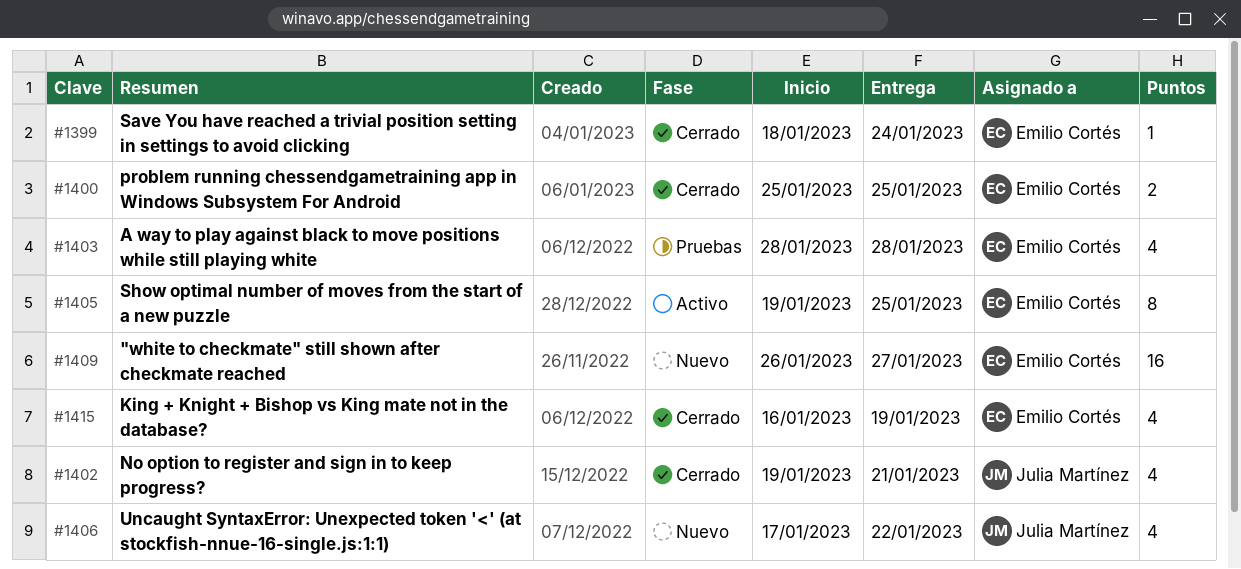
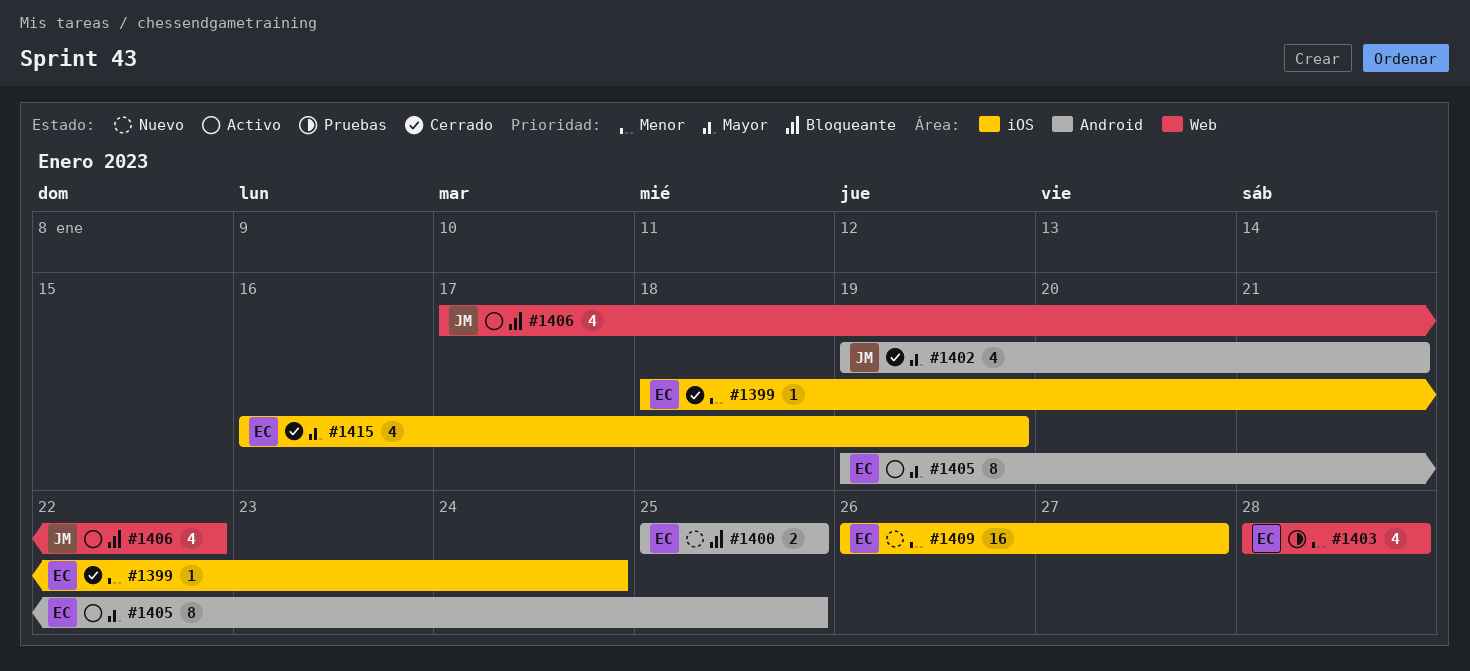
#1400, status: Cerrado -> Nuevo
#1406, status: Nuevo -> Activo

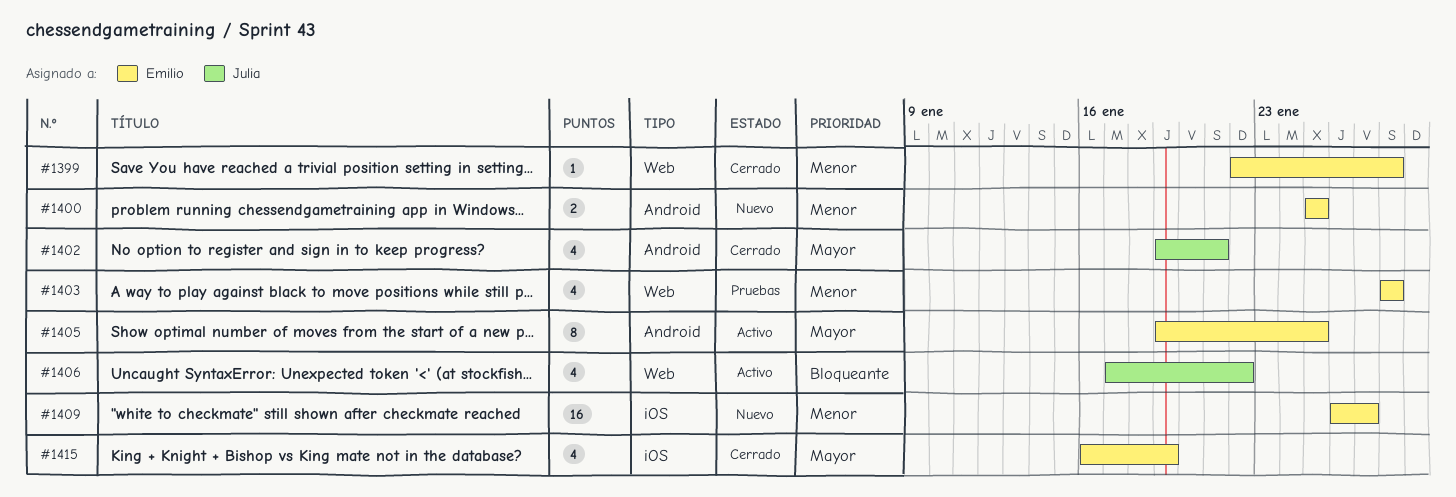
#1399, label: iOS -> Web
#1399, start: Jan 18 -> Jan 22
#1399, due: Jan 24 -> Jan 28
#1400, priority: Bloqueante -> Menor

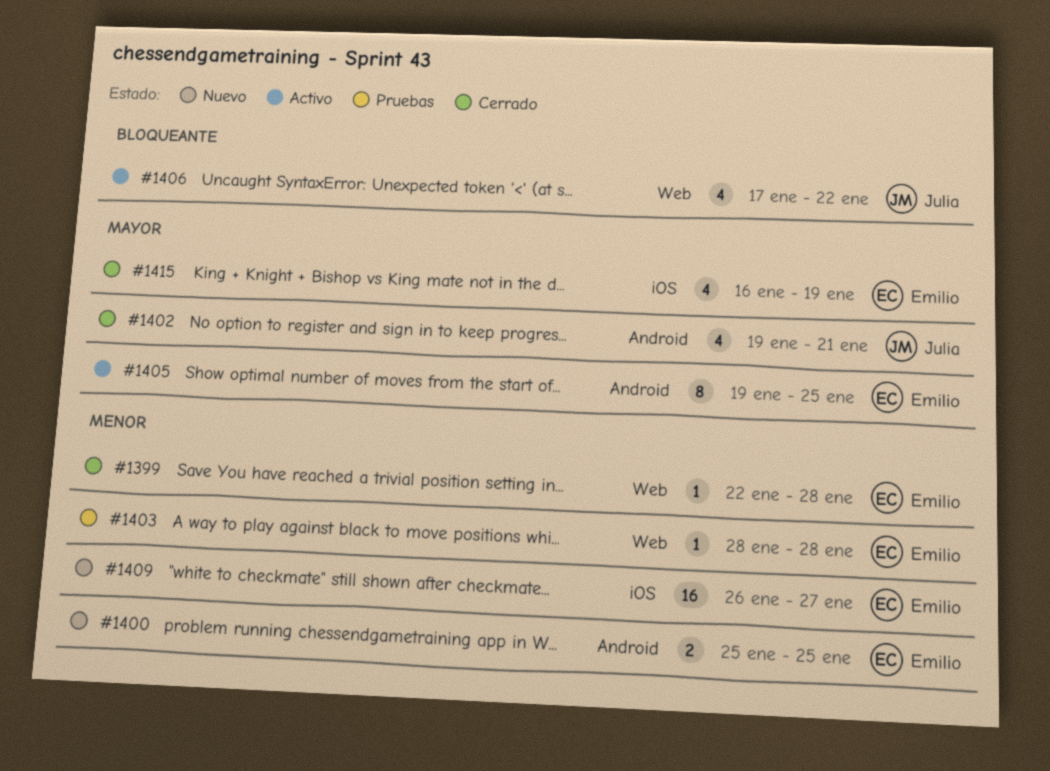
#1403, estimate: 4 -> 1

